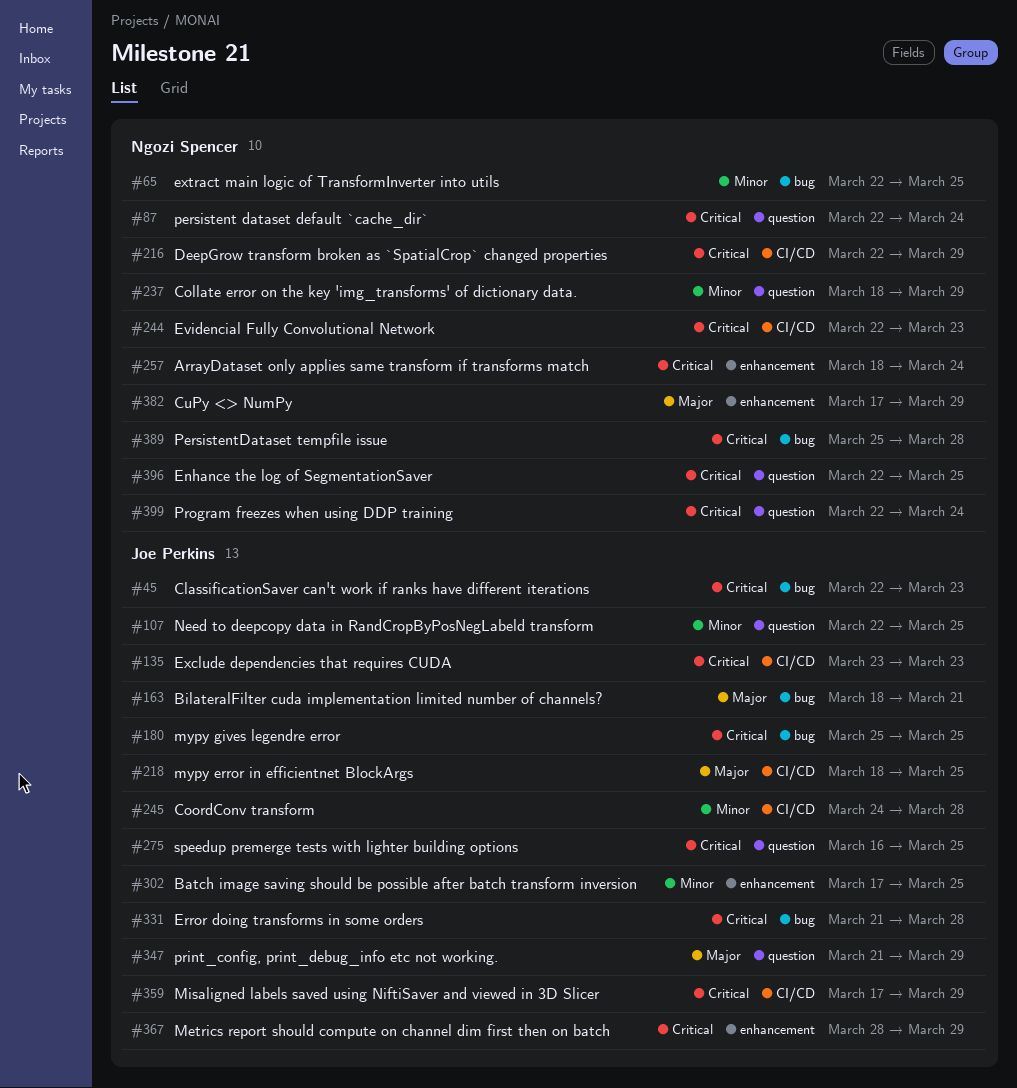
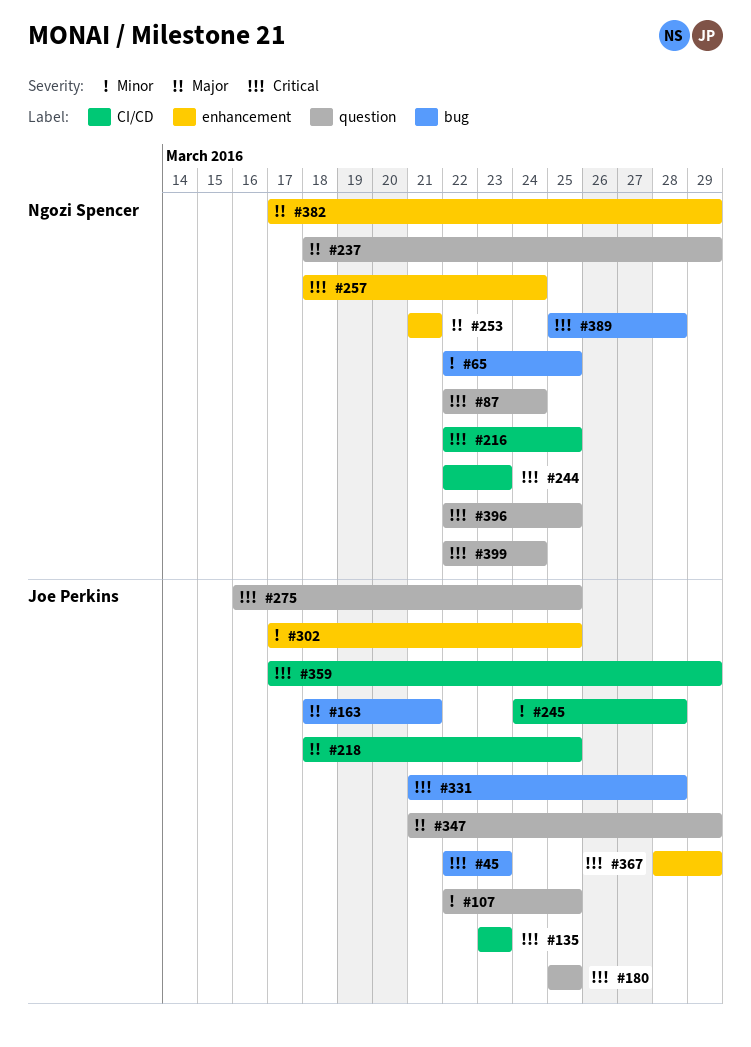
#180, label: bug -> question
#216, due: Mar 29 -> Mar 25
#237, priority: Minor -> Major
#253: none -> present

